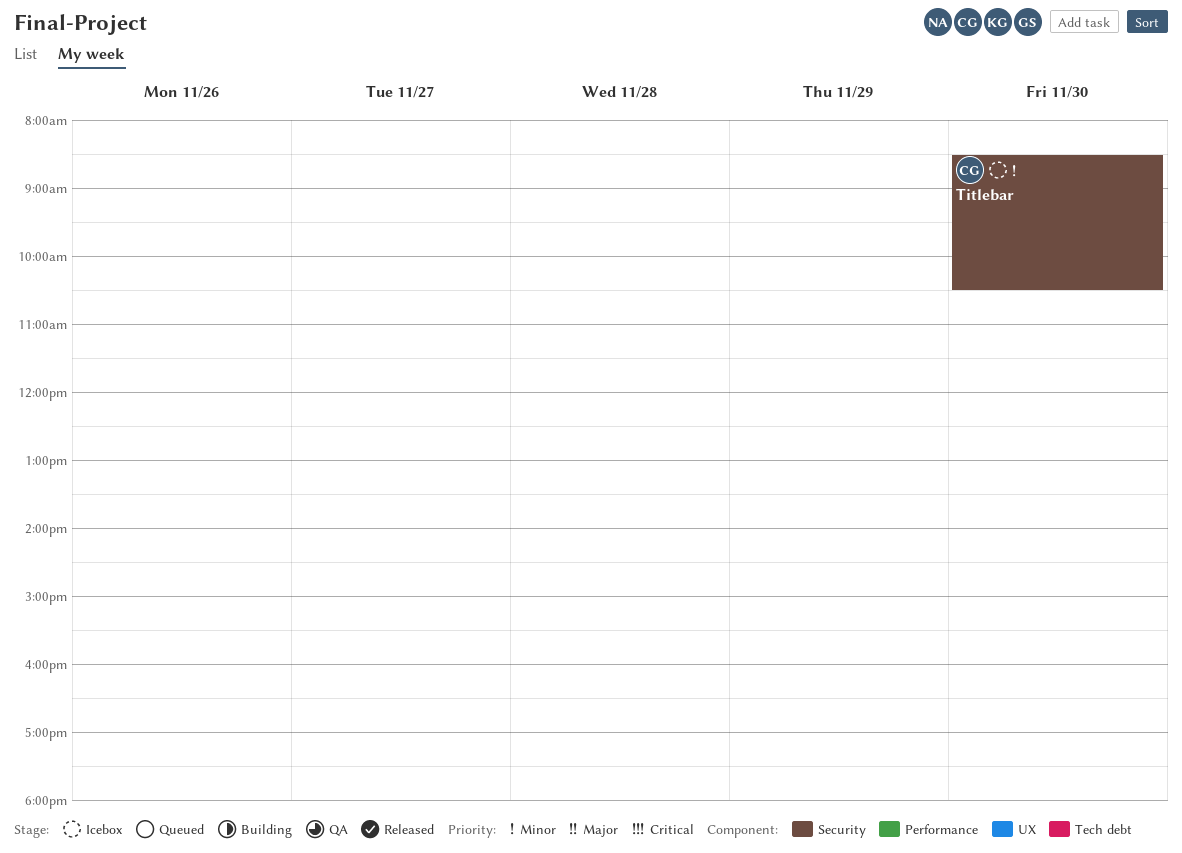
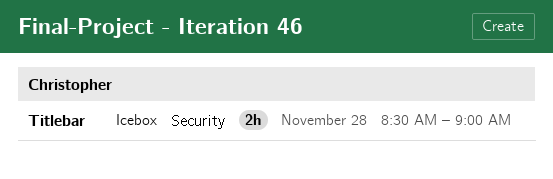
Titlebar, day: Nov 30 -> Nov 28
Titlebar, ends: 10:30 -> 09:00

